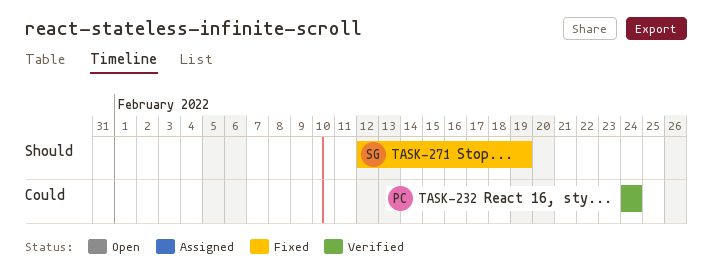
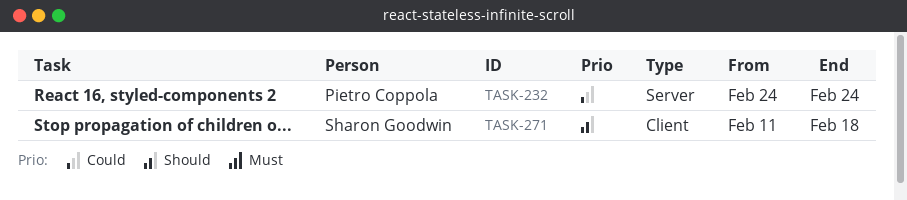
TASK-271, start: Feb 12 -> Feb 11
TASK-271, due: Feb 19 -> Feb 18

